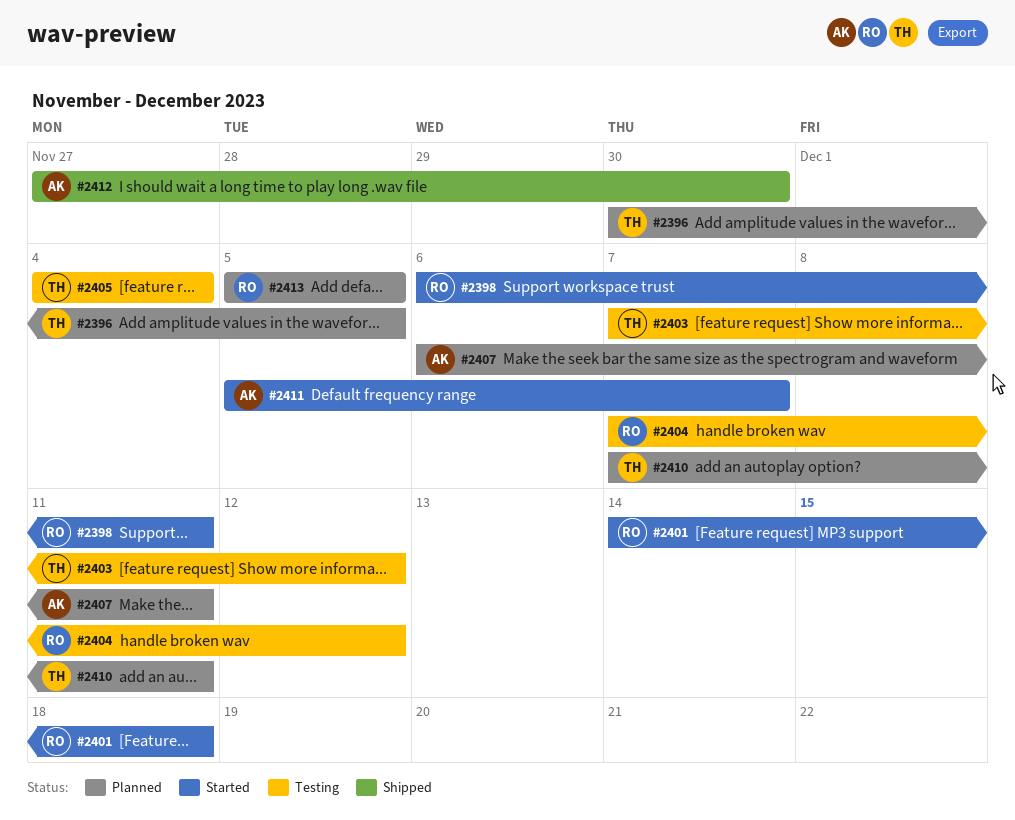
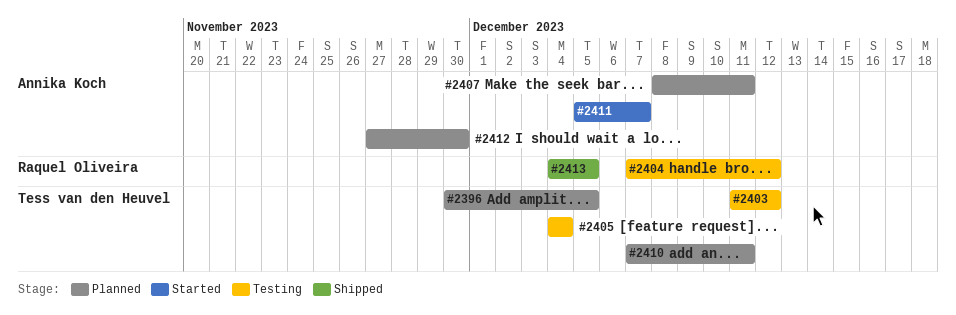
#2398: present -> none
#2401: present -> none
#2403, start: Dec 7 -> Dec 11
#2407, start: Dec 6 -> Dec 8
#2412, status: Shipped -> Planned
#2413, status: Planned -> Shipped
#2413, start: Dec 5 -> Dec 4

